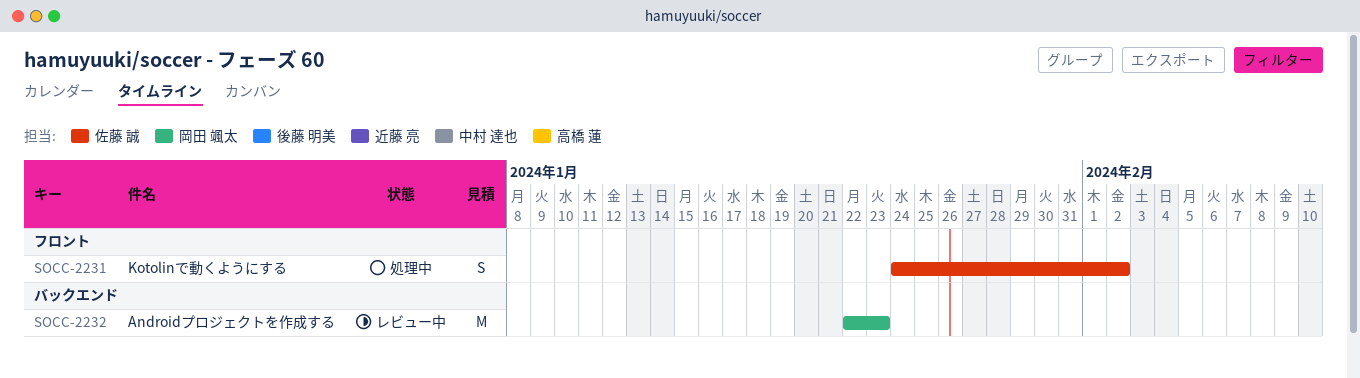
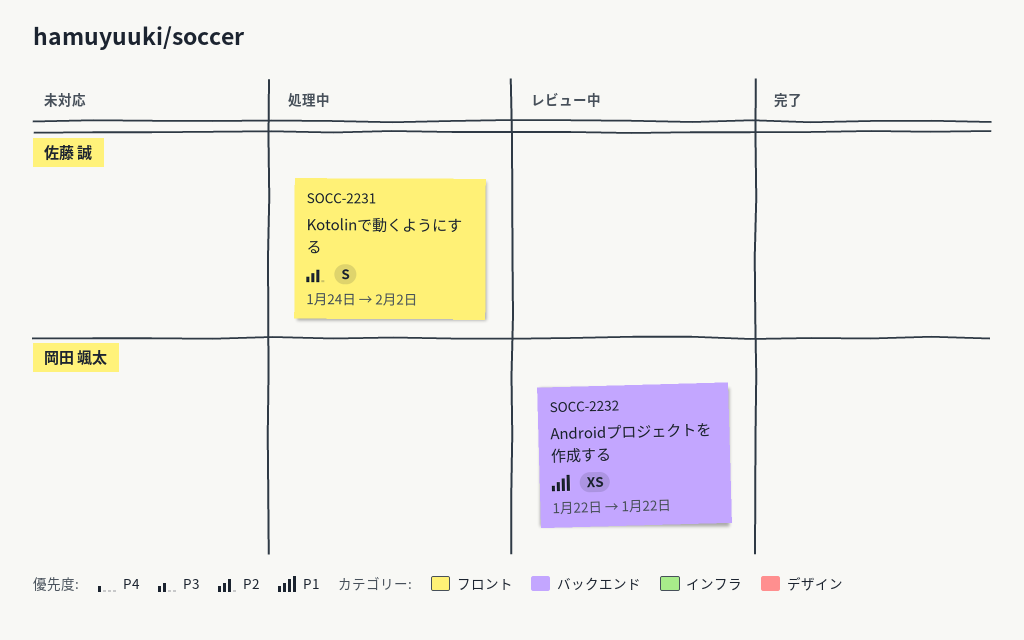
SOCC-2232, estimate: M -> XS
SOCC-2232, due: Jan 23 -> Jan 22

